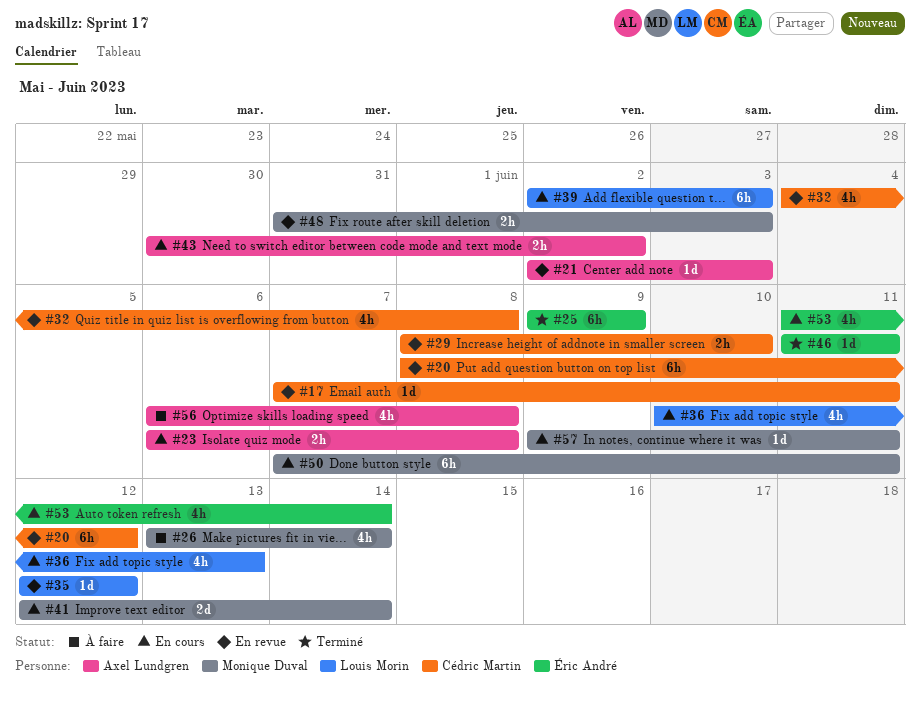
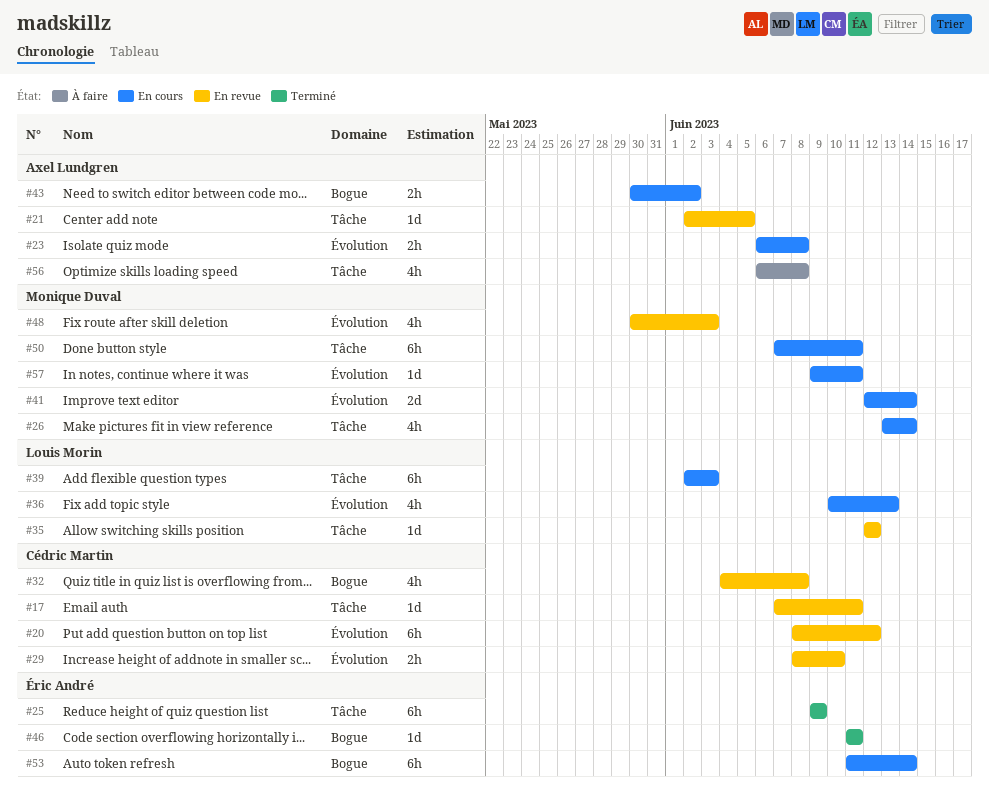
#21, due: Jun 3 -> Jun 5
#26, status: À faire -> En cours
#48, estimate: 2h -> 4h
#48, start: May 31 -> May 30
#53, estimate: 4h -> 6h

